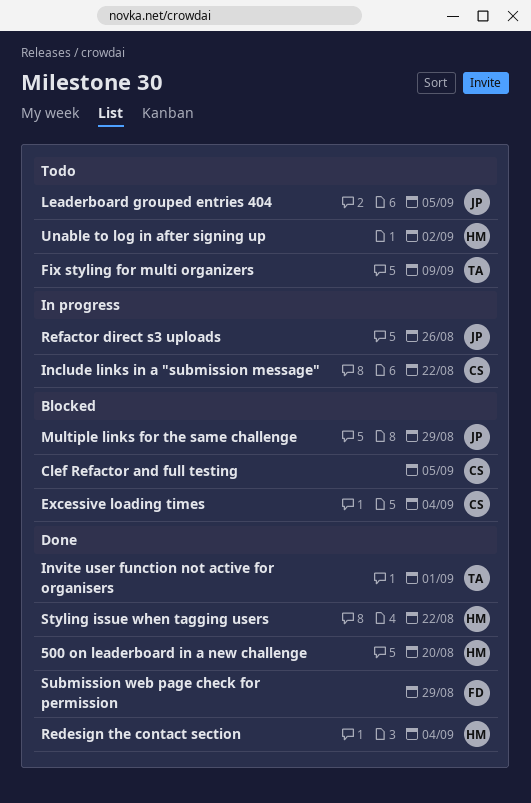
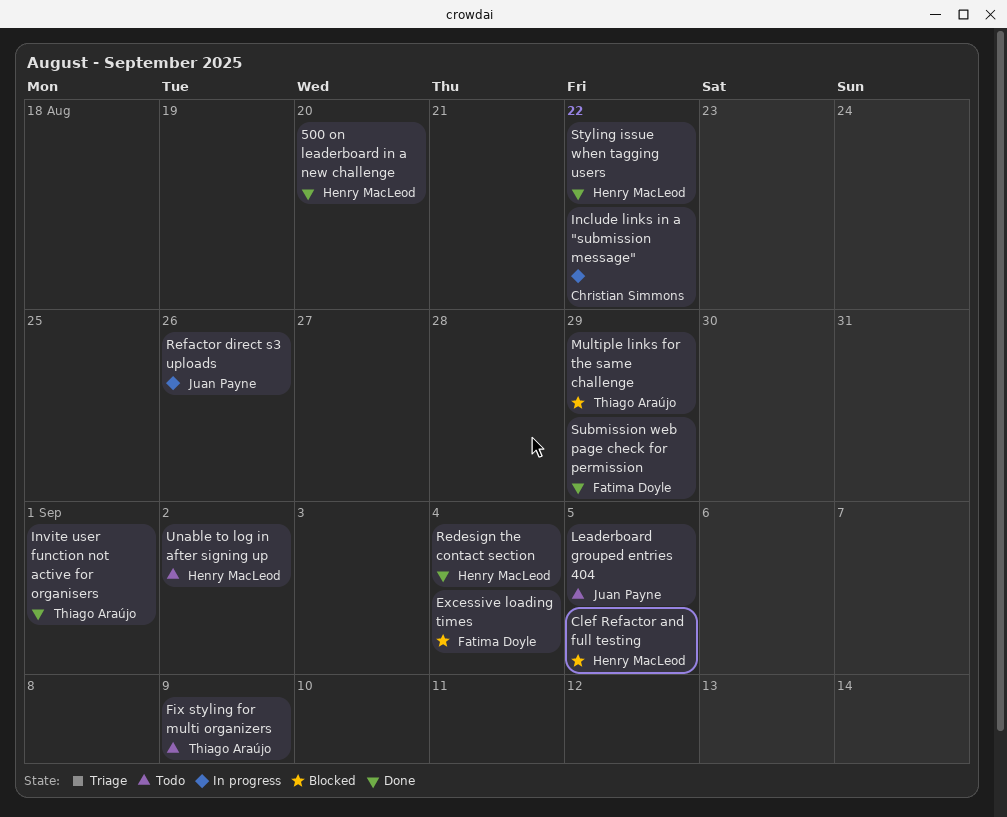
Clef Refactor and full testing, owner: Christian Simmons -> Henry MacLeod
Excessive loading times, owner: Christian Simmons -> Fatima Doyle
Multiple links for the same challenge, owner: Juan Payne -> Thiago Araújo

